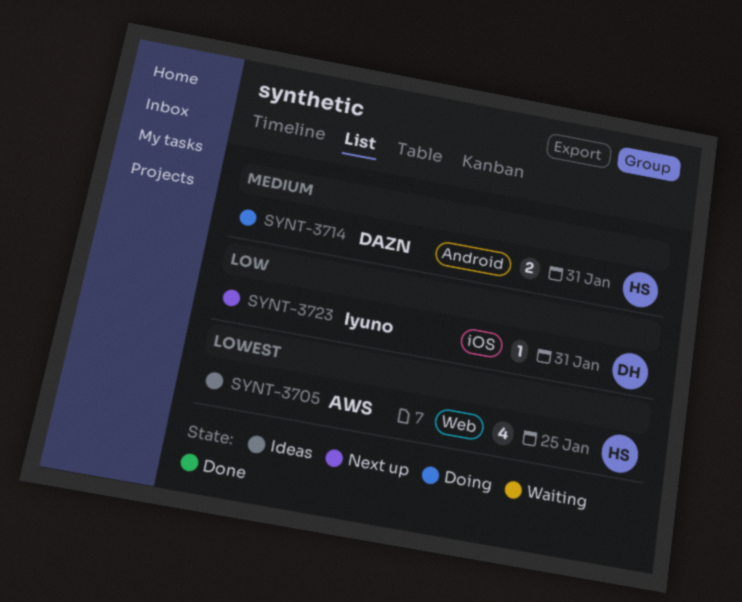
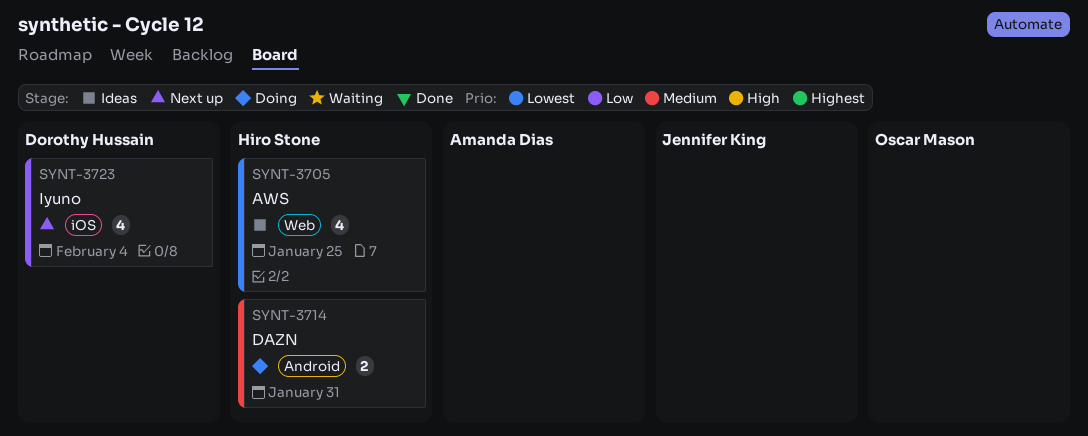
SYNT-3723, estimate: 1 -> 4
SYNT-3723, due: Jan 31 -> Feb 4

